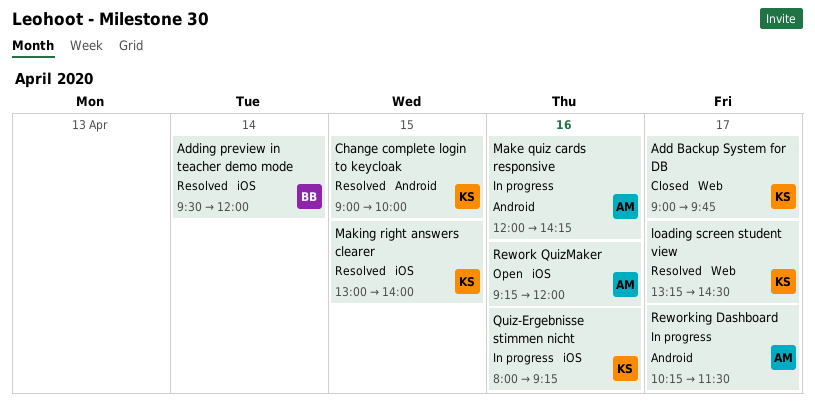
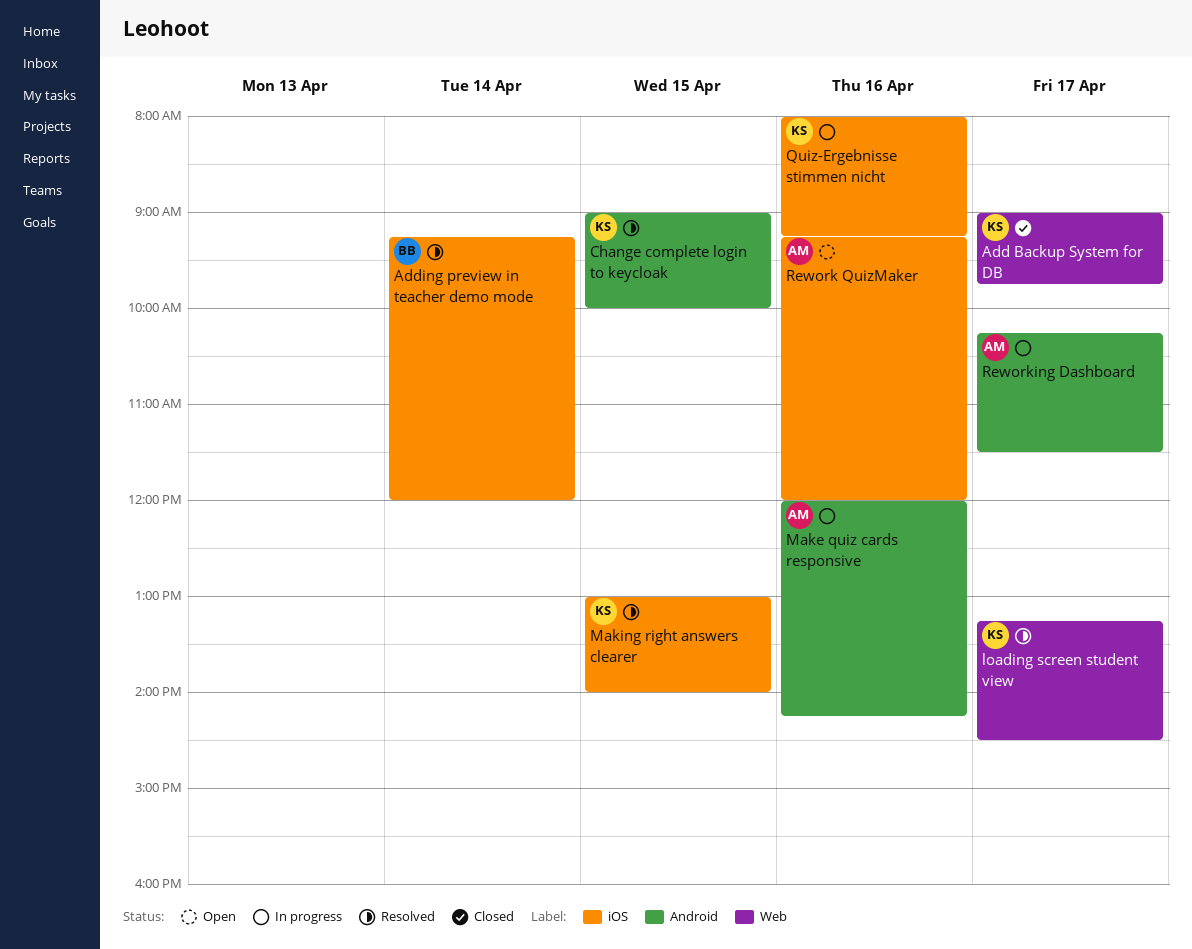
Adding preview in teacher demo mode, begins: 09:30 -> 09:15

